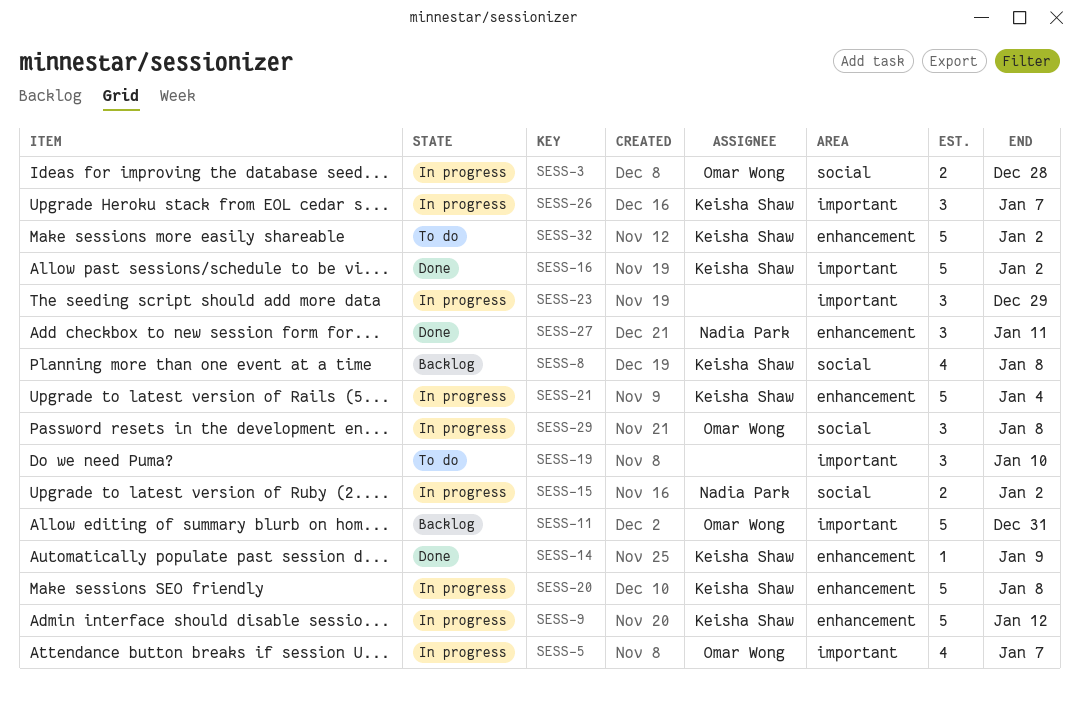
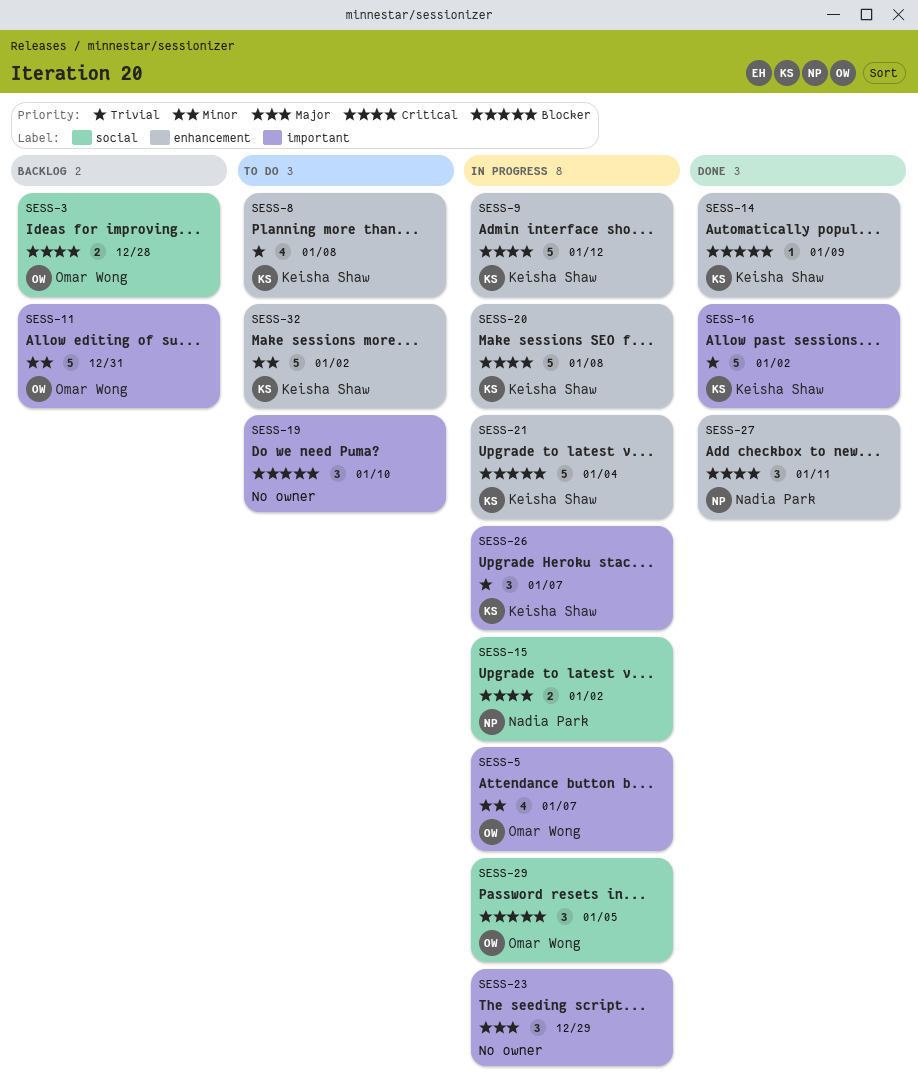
SESS-3, status: In progress -> Backlog
SESS-8, status: Backlog -> To do
SESS-8, label: social -> enhancement
SESS-29, due: Jan 8 -> Jan 5

